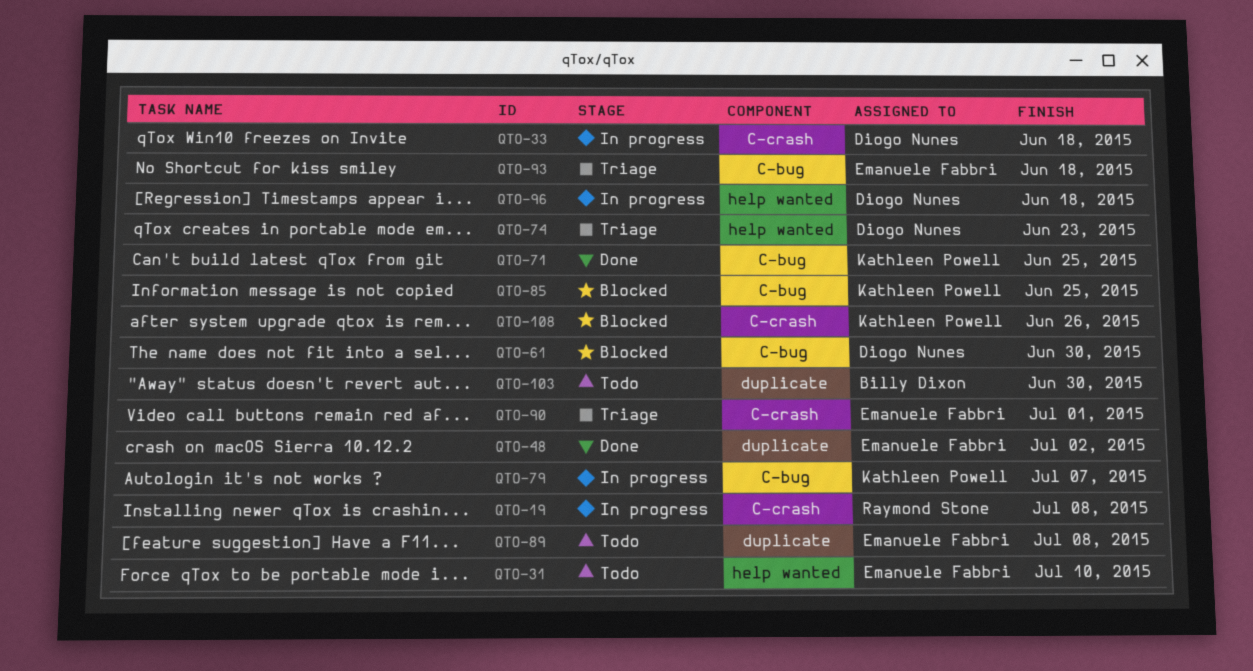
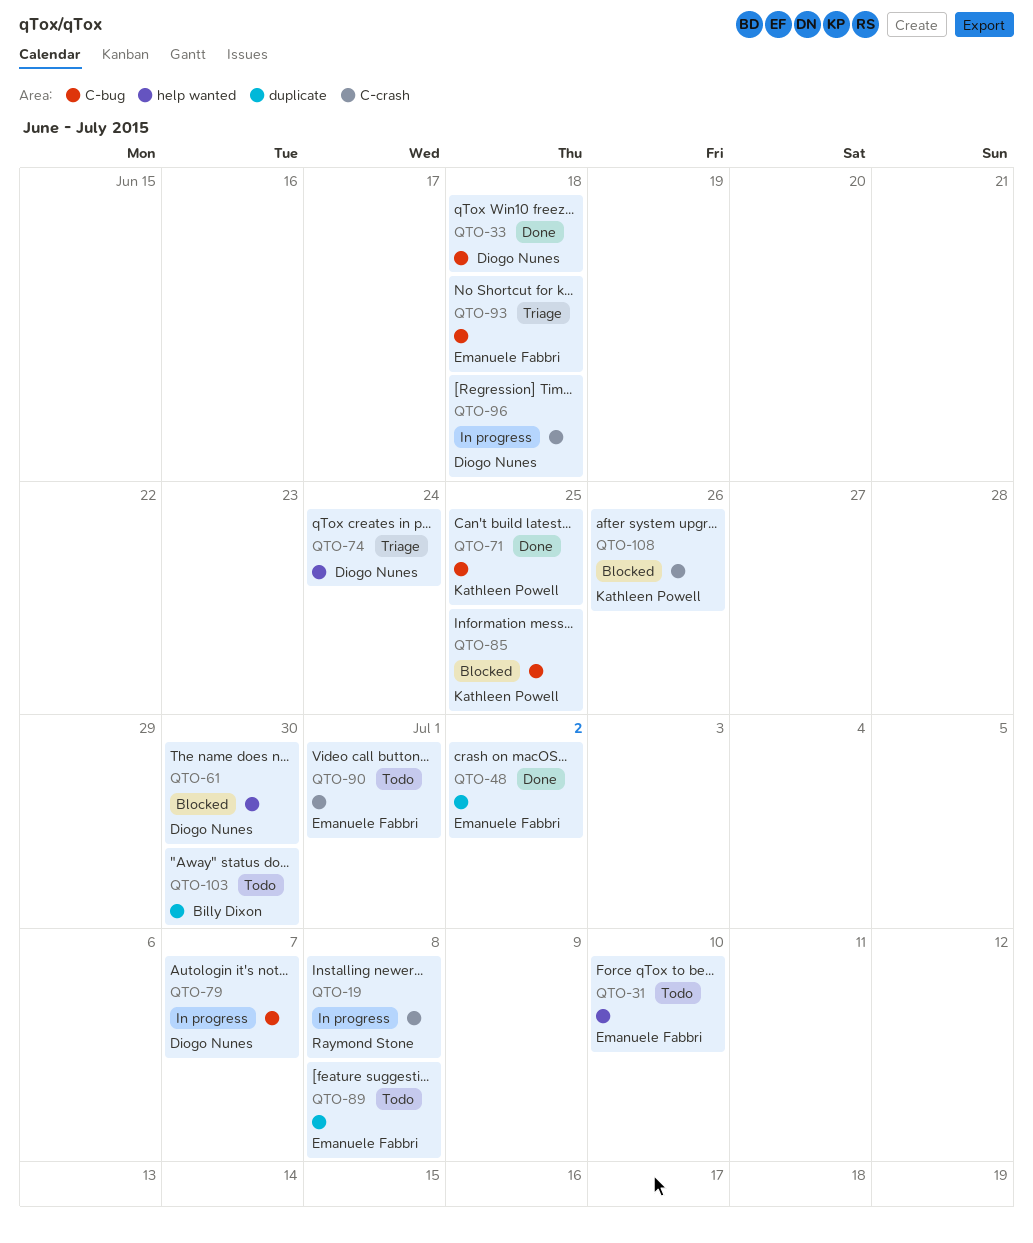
QTO-33, status: In progress -> Done
QTO-33, label: C-crash -> C-bug
QTO-61, label: C-bug -> help wanted
QTO-74, due: Jun 23 -> Jun 24
QTO-79, owner: Kathleen Powell -> Diogo Nunes
QTO-90, status: Triage -> Todo
QTO-96, label: help wanted -> C-crash

